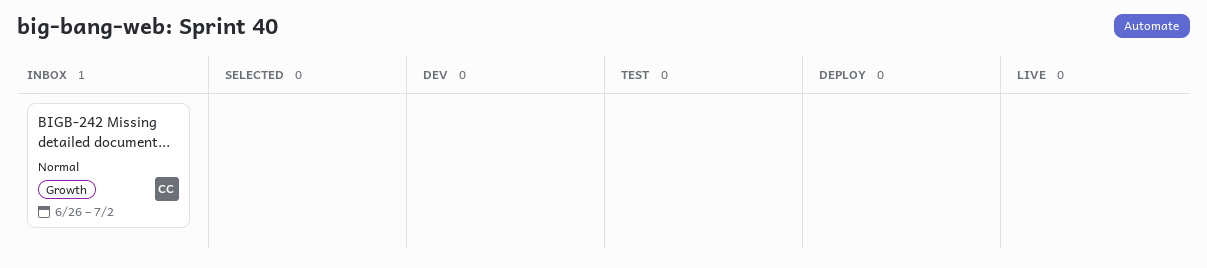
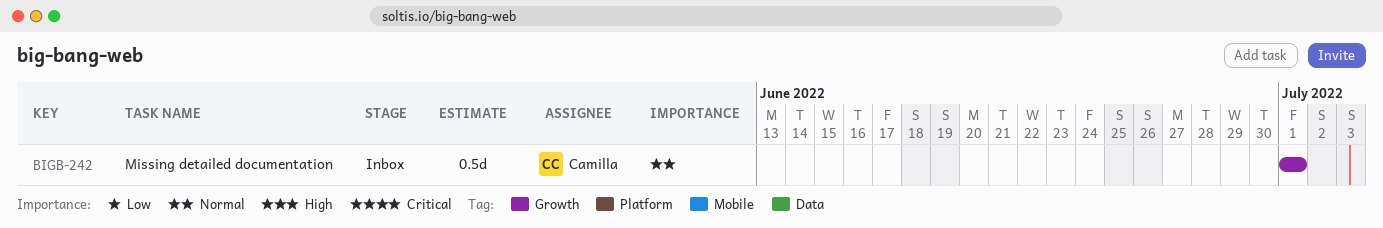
BIGB-242, start: Jun 26 -> Jul 1
BIGB-242, due: Jul 2 -> Jul 1

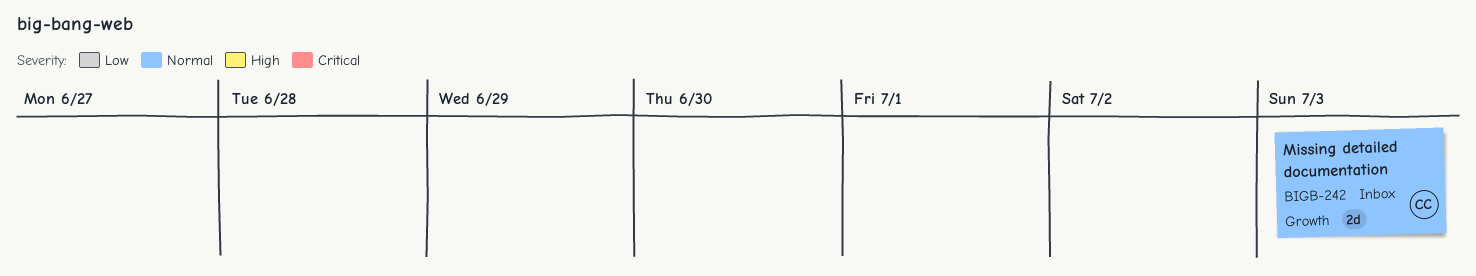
BIGB-242, estimate: 0.5d -> 2d
BIGB-242, due: Jul 1 -> Jul 3

